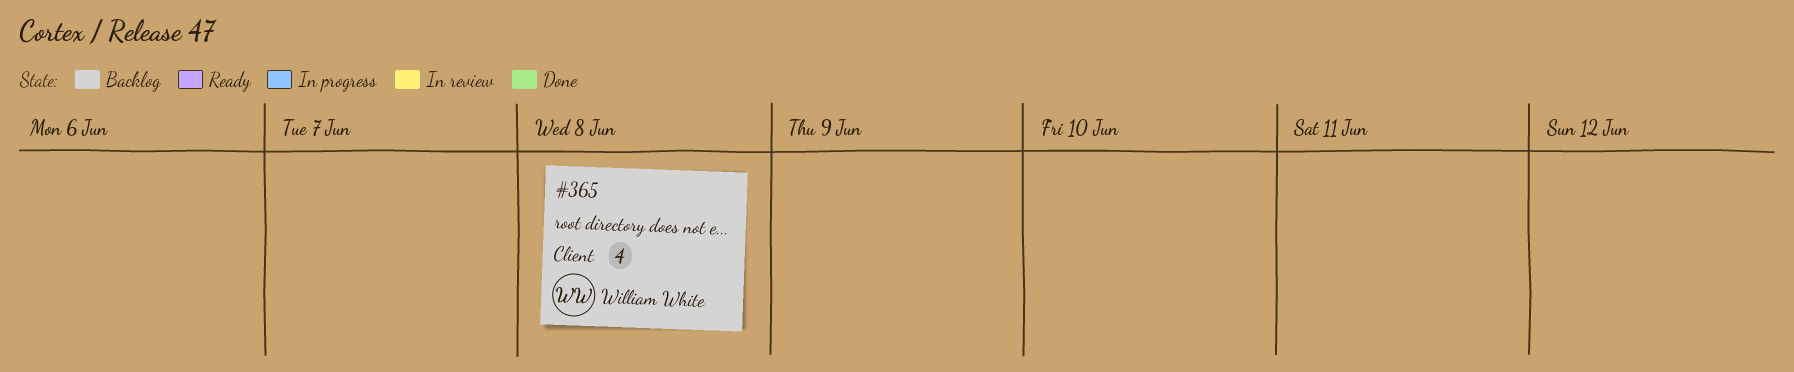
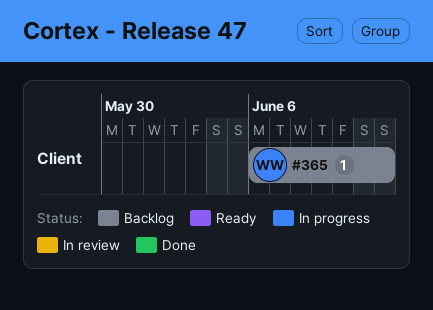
#365, estimate: 4 -> 1
#365, due: Jun 8 -> Jun 12

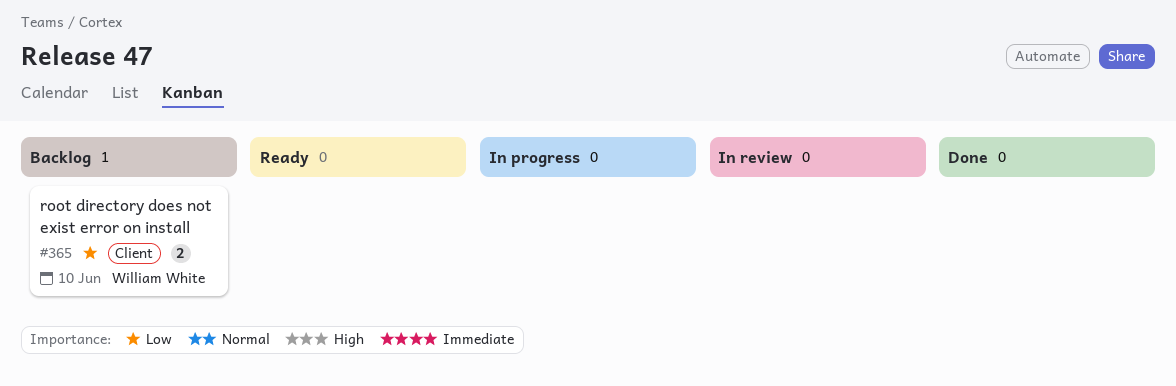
#365, estimate: 1 -> 2
#365, due: Jun 12 -> Jun 10

